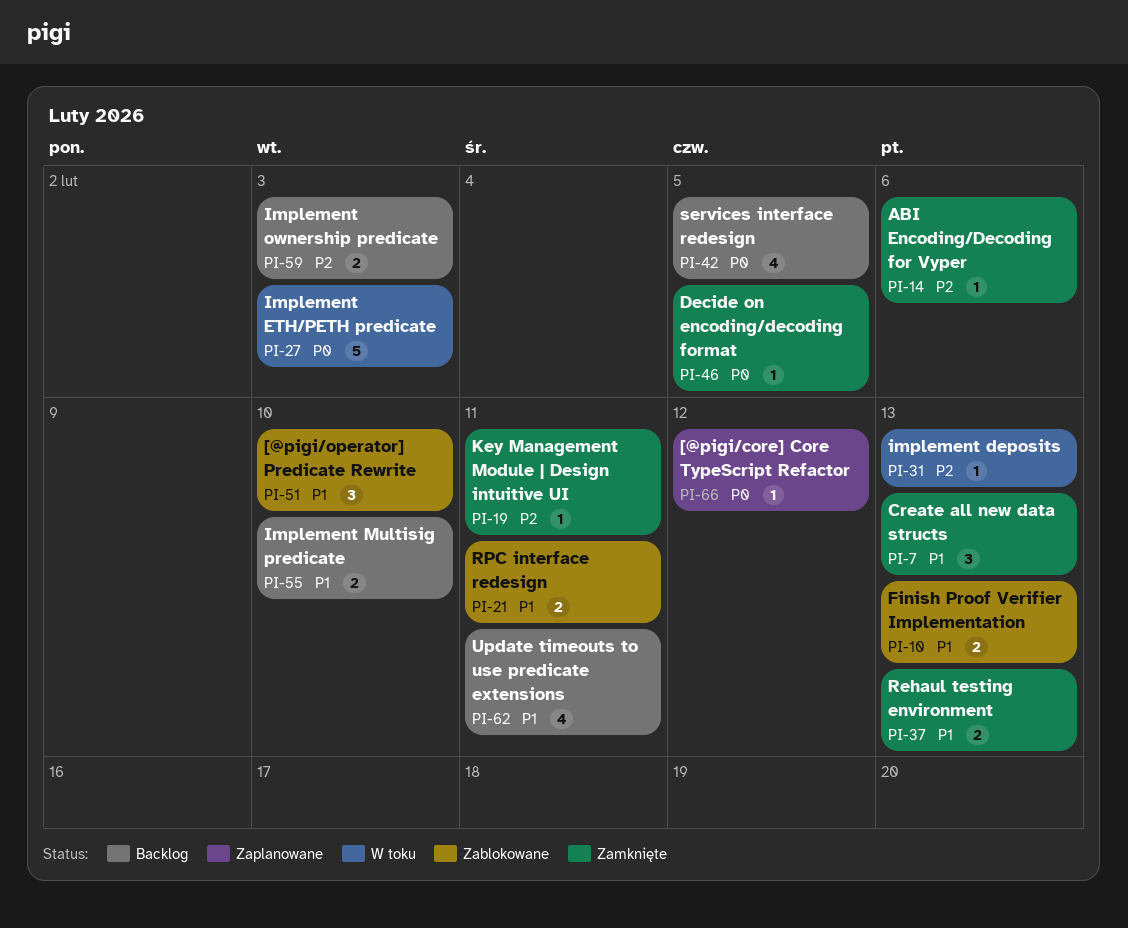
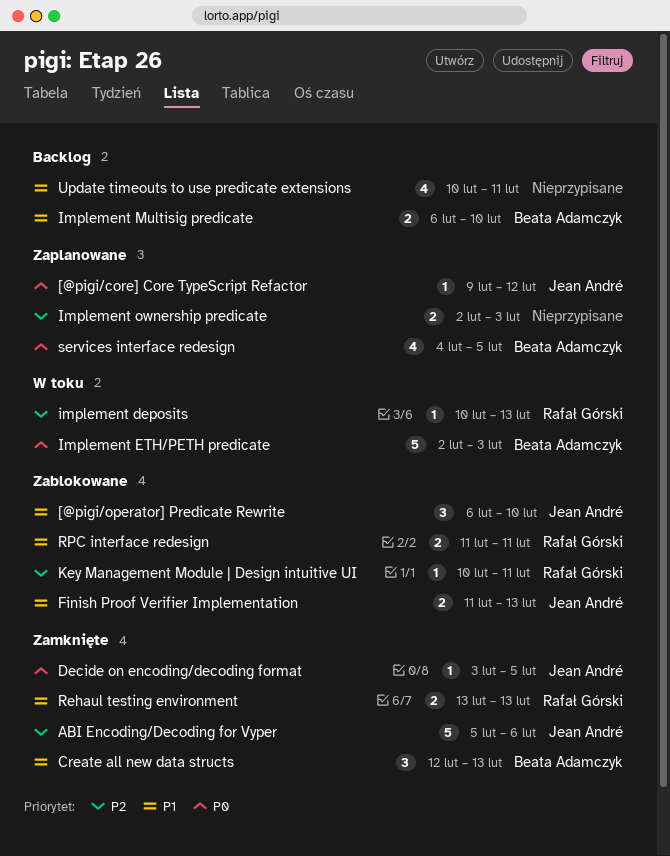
ABI Encoding/Decoding for Vyper, estimate: 1 -> 5
Implement ownership predicate, status: Backlog -> Zaplanowane
Key Management Module | Design intuitive UI, status: Zamknięte -> Zablokowane
services interface redesign, status: Backlog -> Zaplanowane

